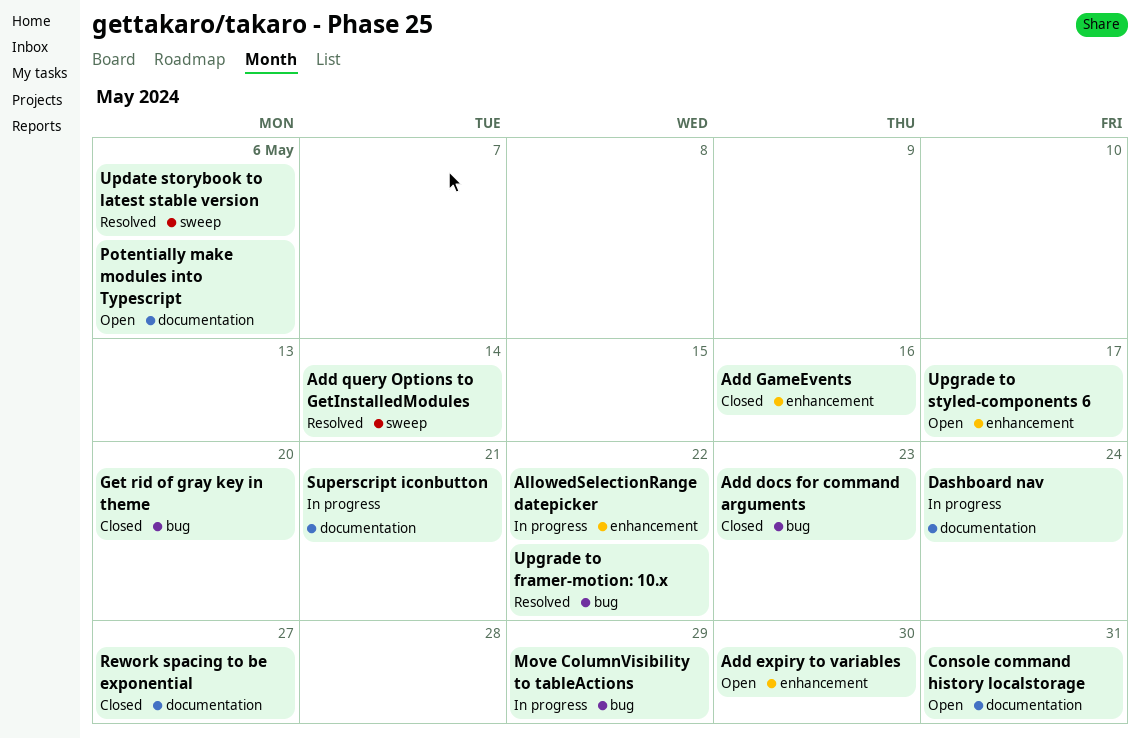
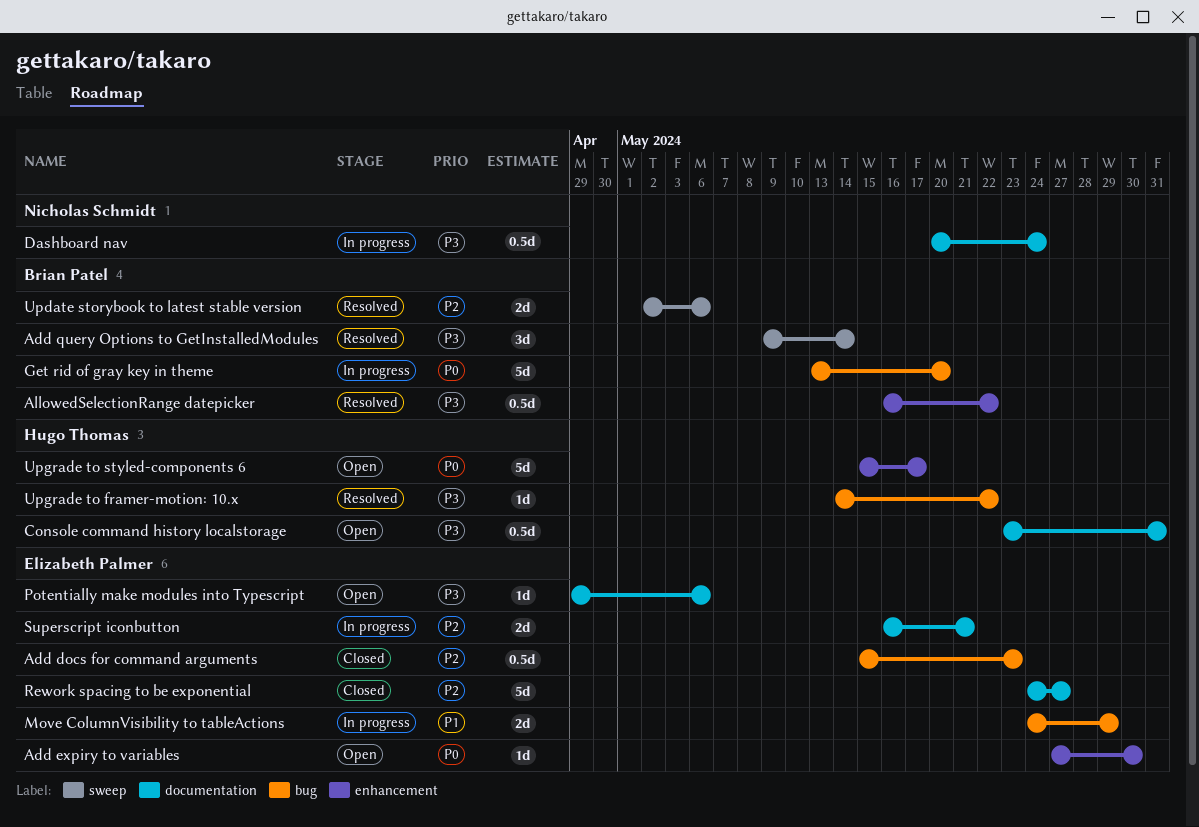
Add GameEvents: present -> none
AllowedSelectionRange datepicker, status: In progress -> Resolved
Get rid of gray key in theme, status: Closed -> In progress

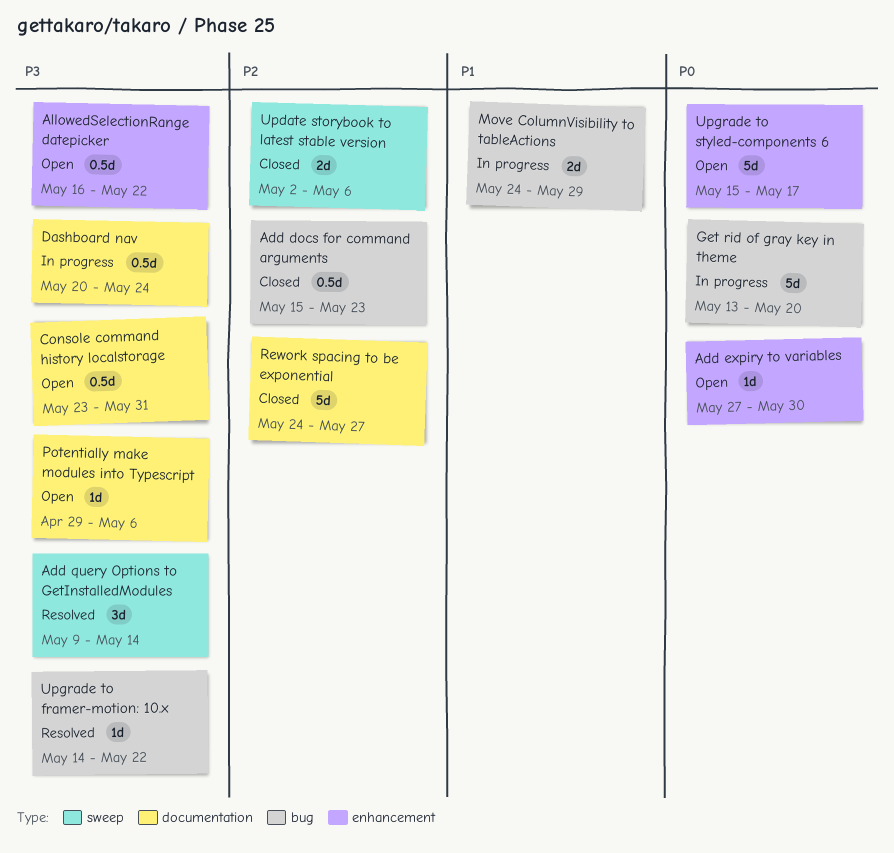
AllowedSelectionRange datepicker, status: Resolved -> Open
Superscript iconbutton: present -> none
Update storybook to latest stable version, status: Resolved -> Closed

